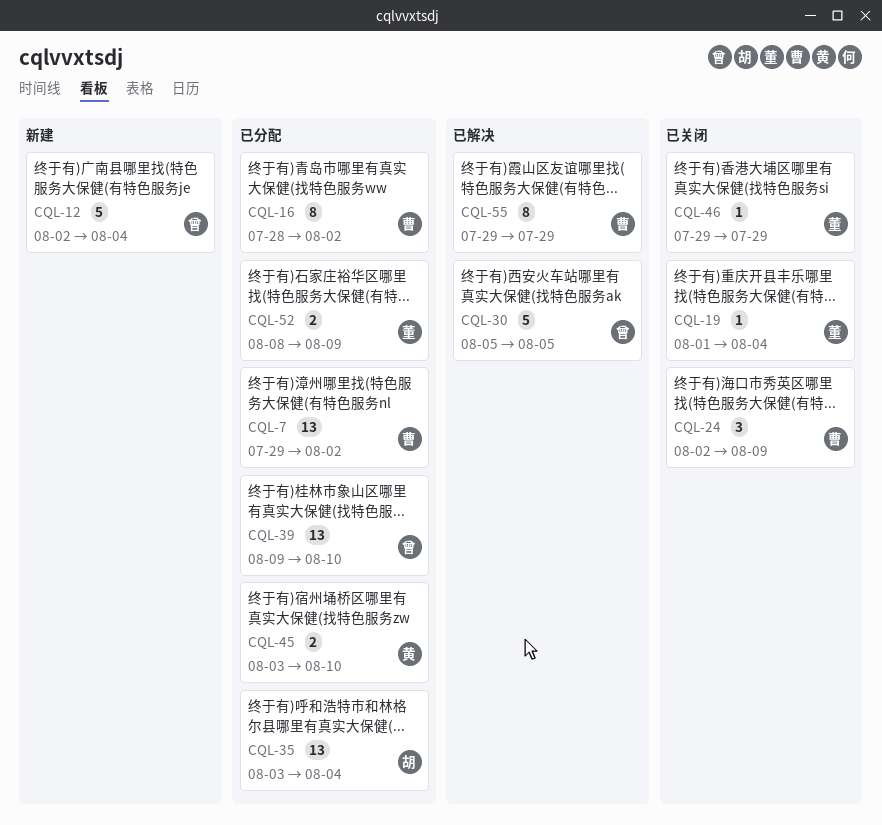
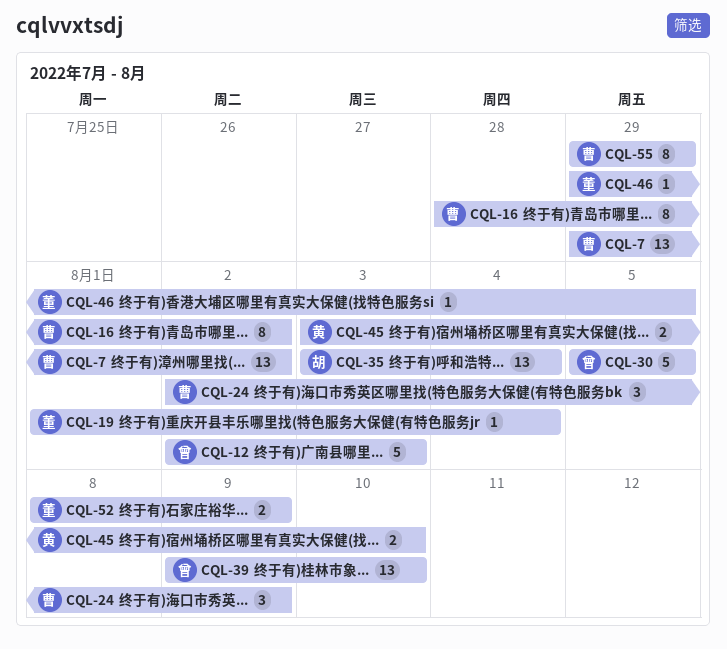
CQL-12, due: Aug 4 -> Aug 3
CQL-46, due: Jul 29 -> Aug 5

